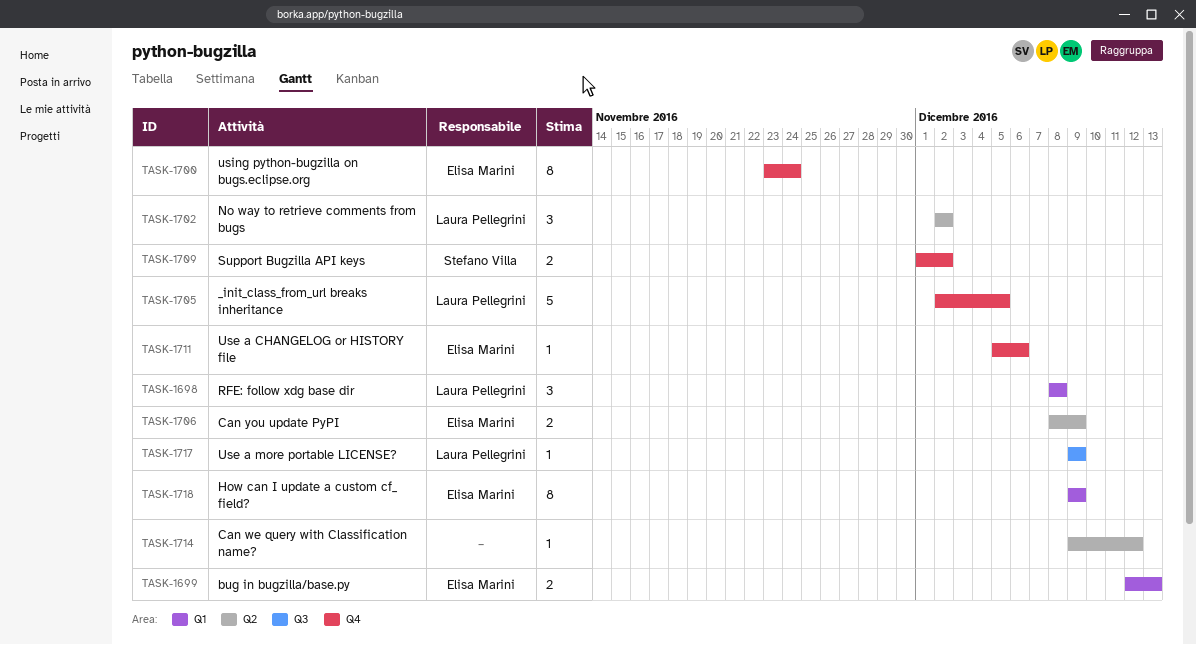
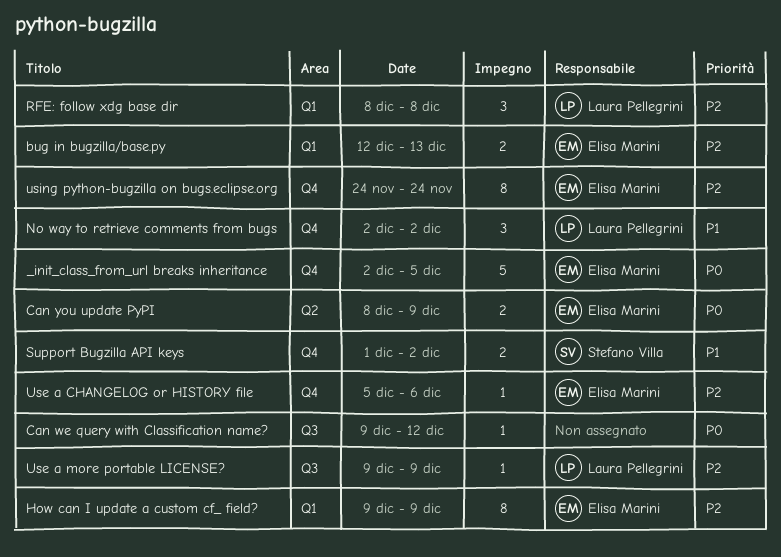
_init_class_from_url breaks inheritance, owner: Laura Pellegrini -> Elisa Marini
Can we query with Classification name?, label: Q2 -> Q3
No way to retrieve comments from bugs, label: Q2 -> Q4
using python-bugzilla on bugs.eclipse.org, start: Nov 23 -> Nov 24

